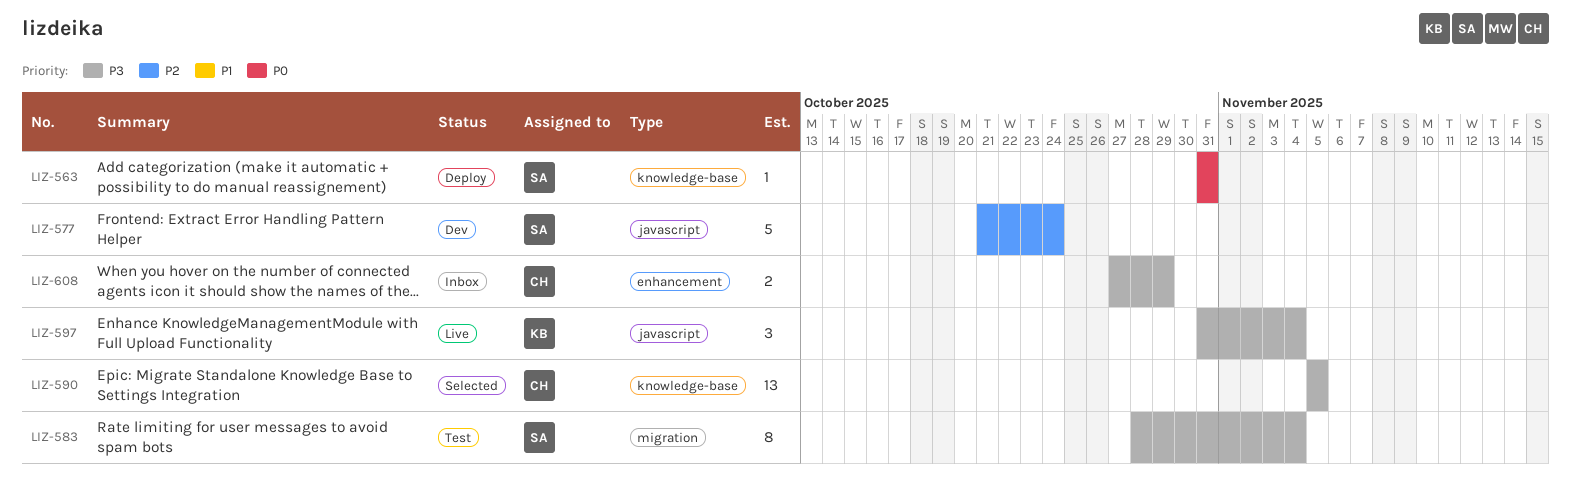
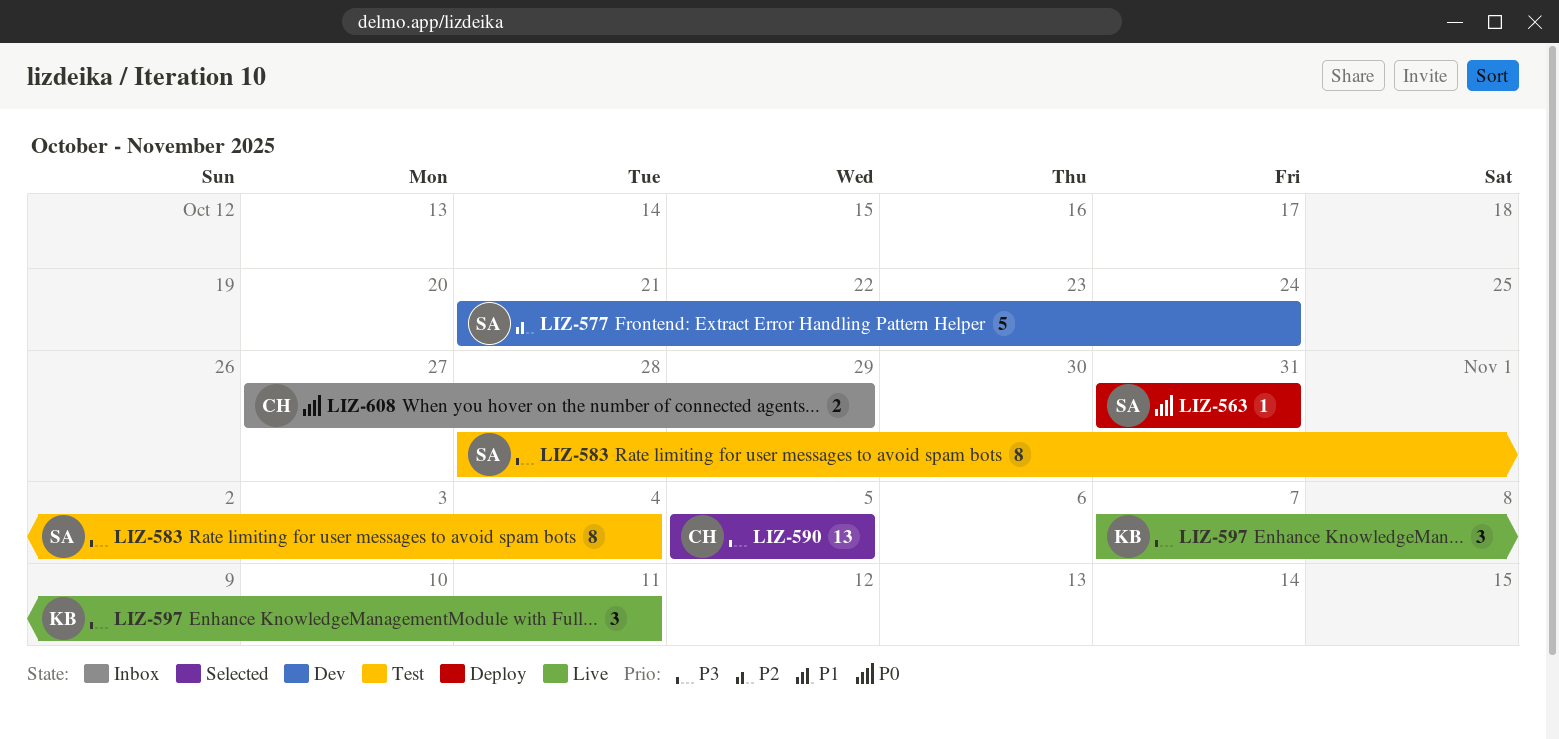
LIZ-597, start: Oct 31 -> Nov 7
LIZ-597, due: Nov 4 -> Nov 11
LIZ-608, priority: P3 -> P0

